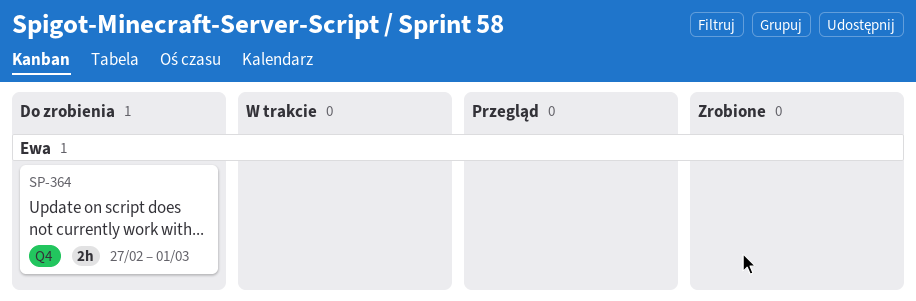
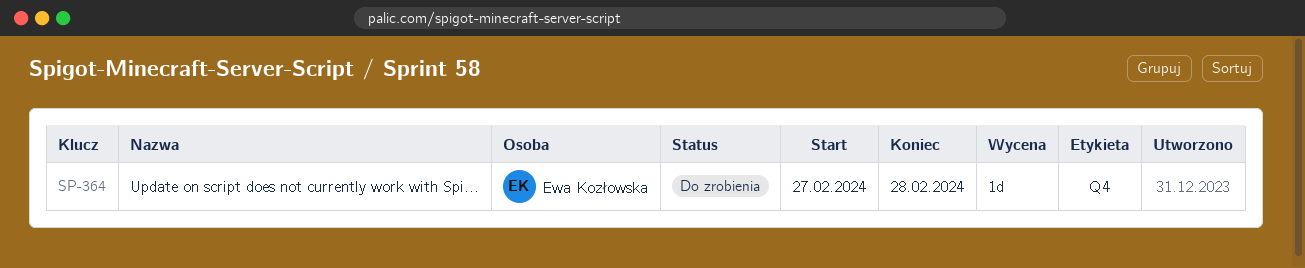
SP-364, estimate: 2h -> 1d
SP-364, due: Mar 1 -> Feb 28

